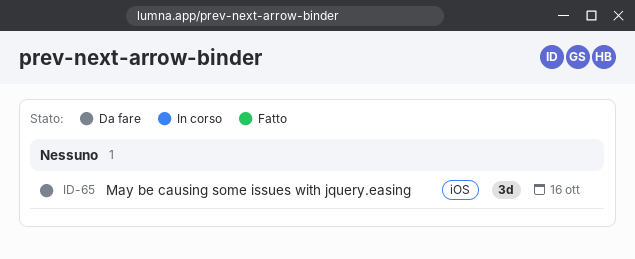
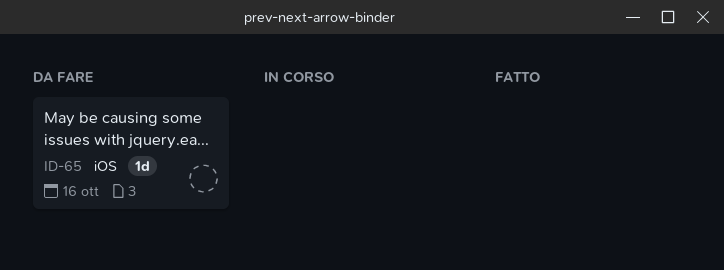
ID-65, estimate: 3d -> 1d

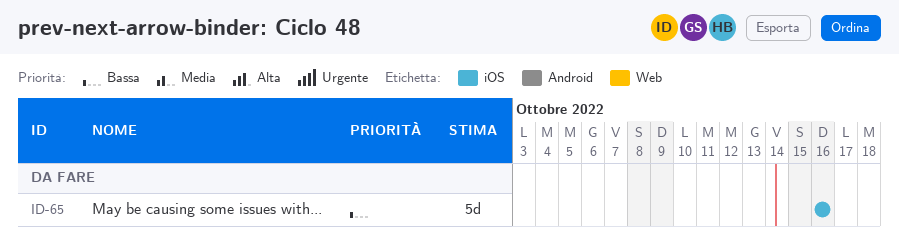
ID-65, estimate: 1d -> 5d

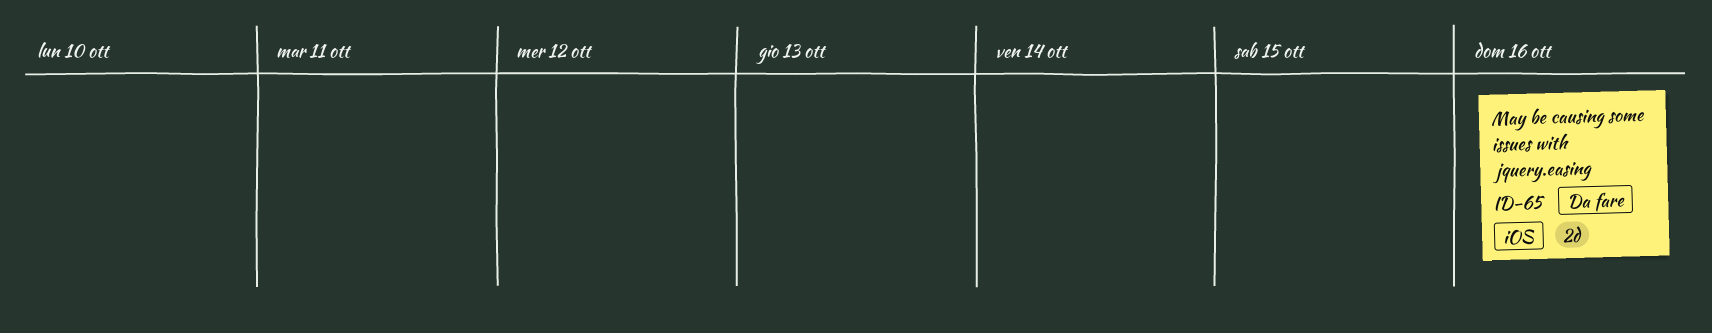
ID-65, estimate: 5d -> 2d

